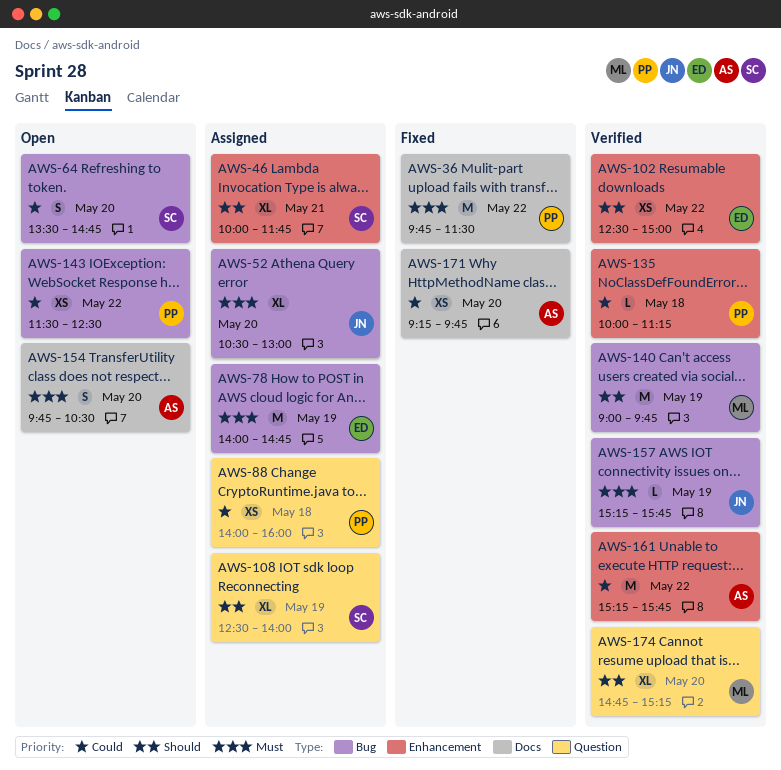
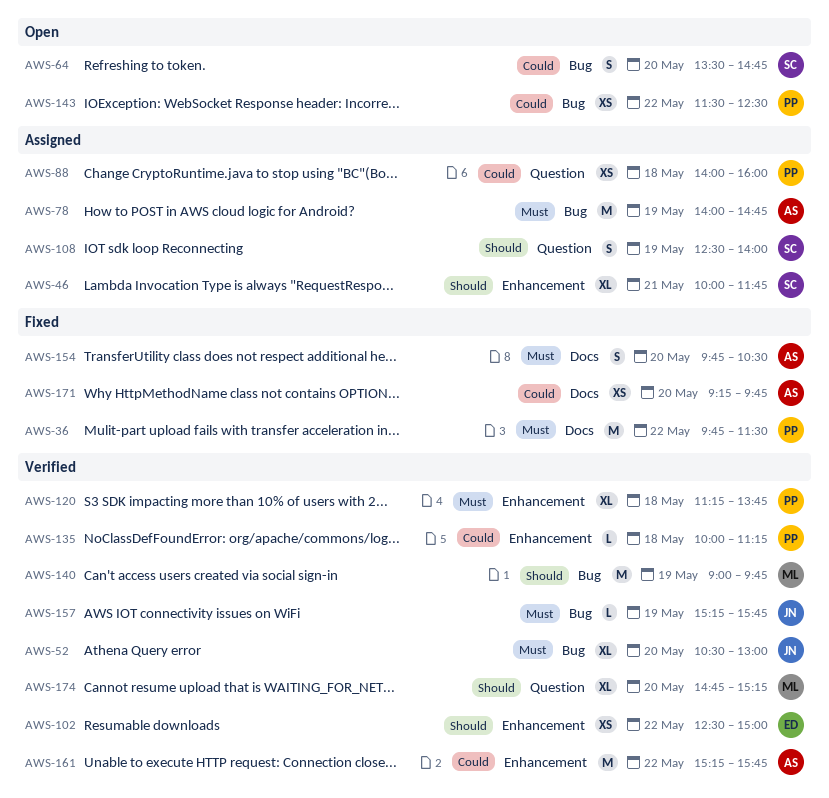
AWS-52, status: Assigned -> Verified
AWS-78, owner: ED -> AS
AWS-108, estimate: XL -> S
AWS-120: none -> present
AWS-154, status: Open -> Fixed

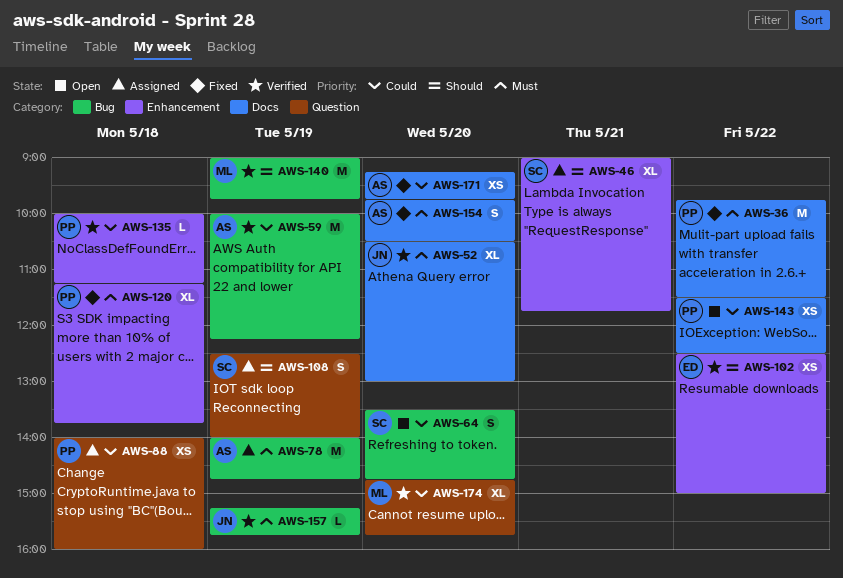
AWS-46, begins: 10:00 -> 09:00
AWS-52, label: Bug -> Docs
AWS-59: none -> present
AWS-120, status: Verified -> Fixed
AWS-143, label: Bug -> Docs
AWS-161: present -> none
AWS-174, priority: Should -> Could
AWS-174, ends: 15:15 -> 15:45

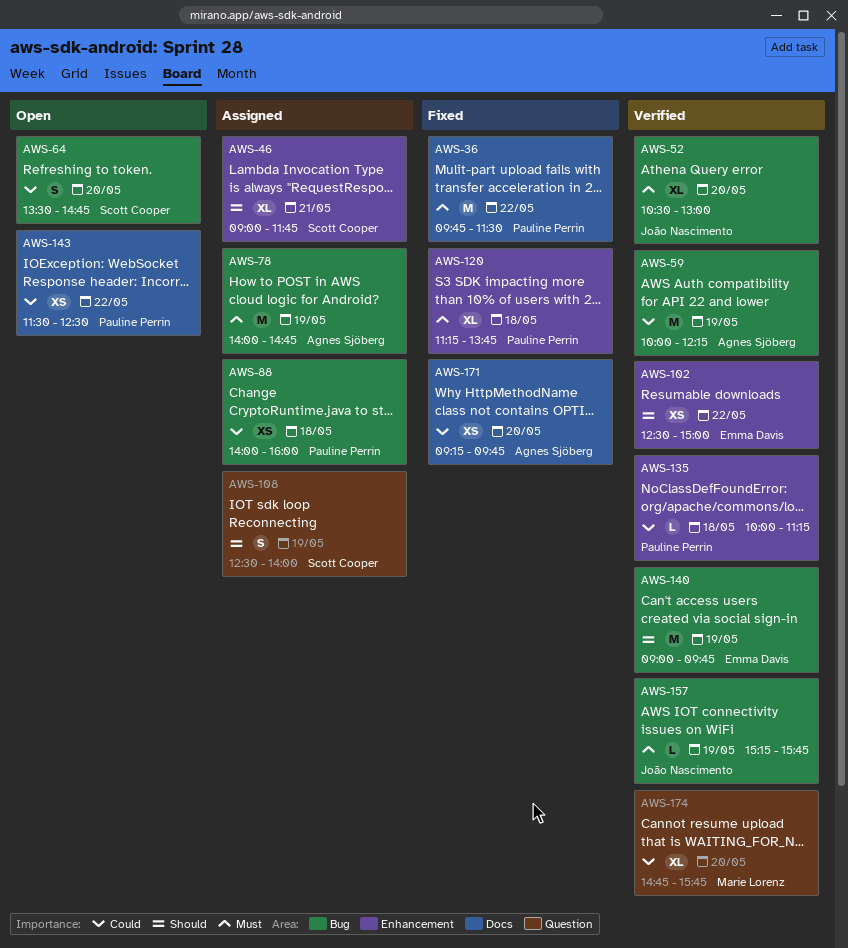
AWS-52, label: Docs -> Bug
AWS-88, label: Question -> Bug
AWS-140, owner: Marie Lorenz -> Emma Davis
AWS-154: present -> none

